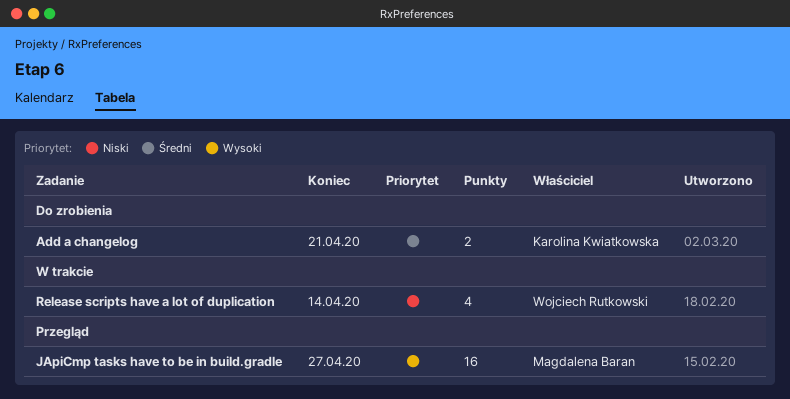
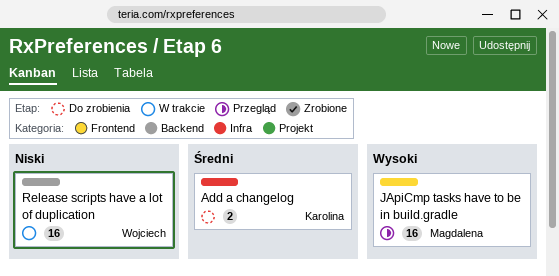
Release scripts have a lot of duplication, estimate: 4 -> 16

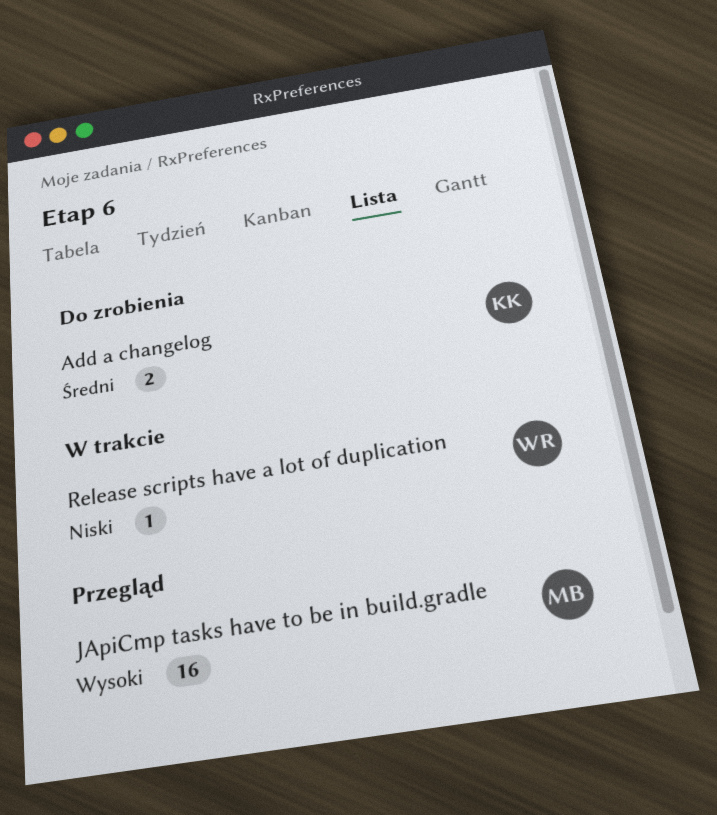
Release scripts have a lot of duplication, estimate: 16 -> 1

